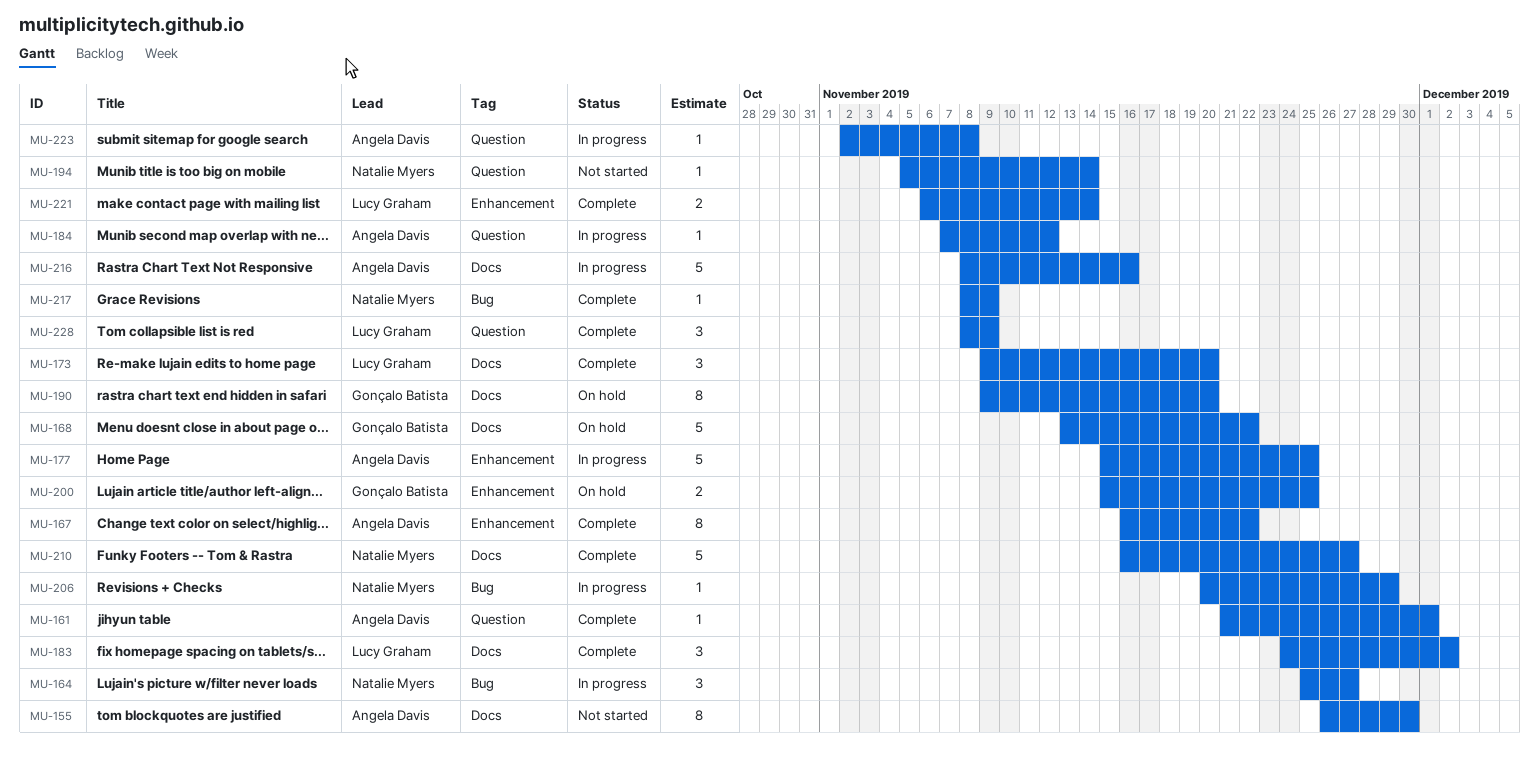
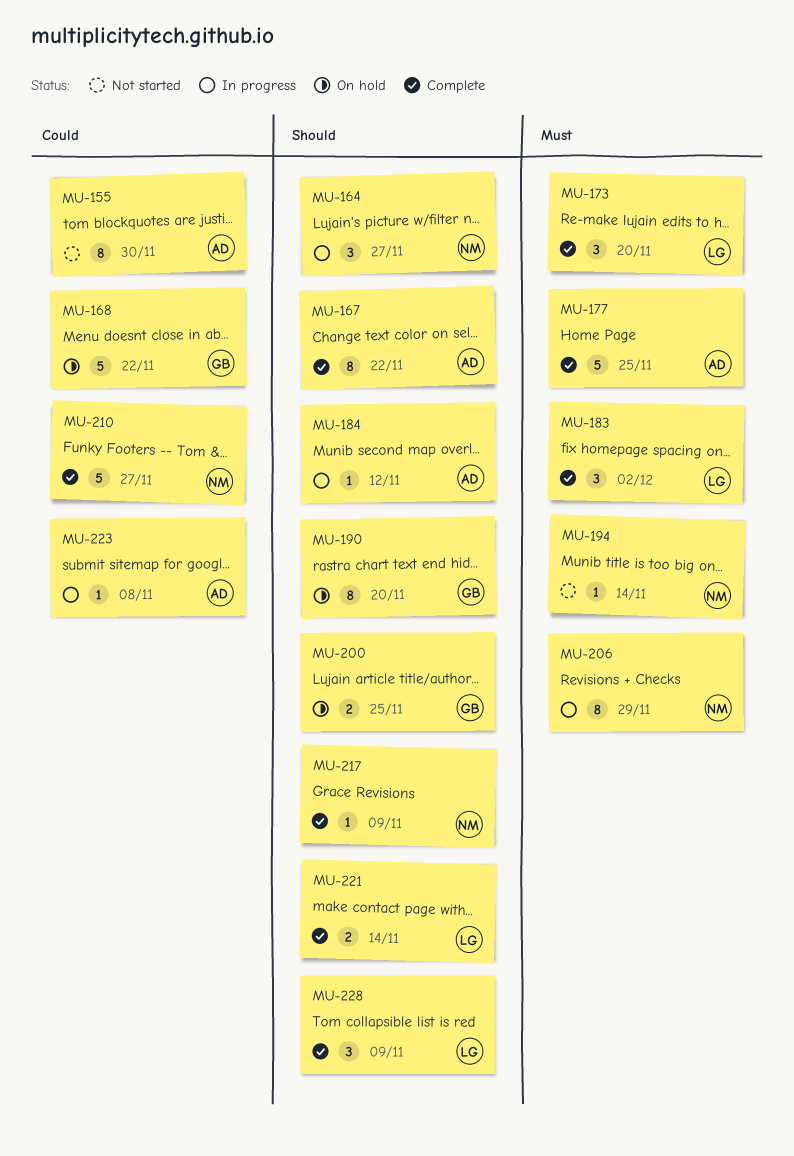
MU-161: present -> none
MU-177, status: In progress -> Complete
MU-206, estimate: 1 -> 8
MU-216: present -> none

